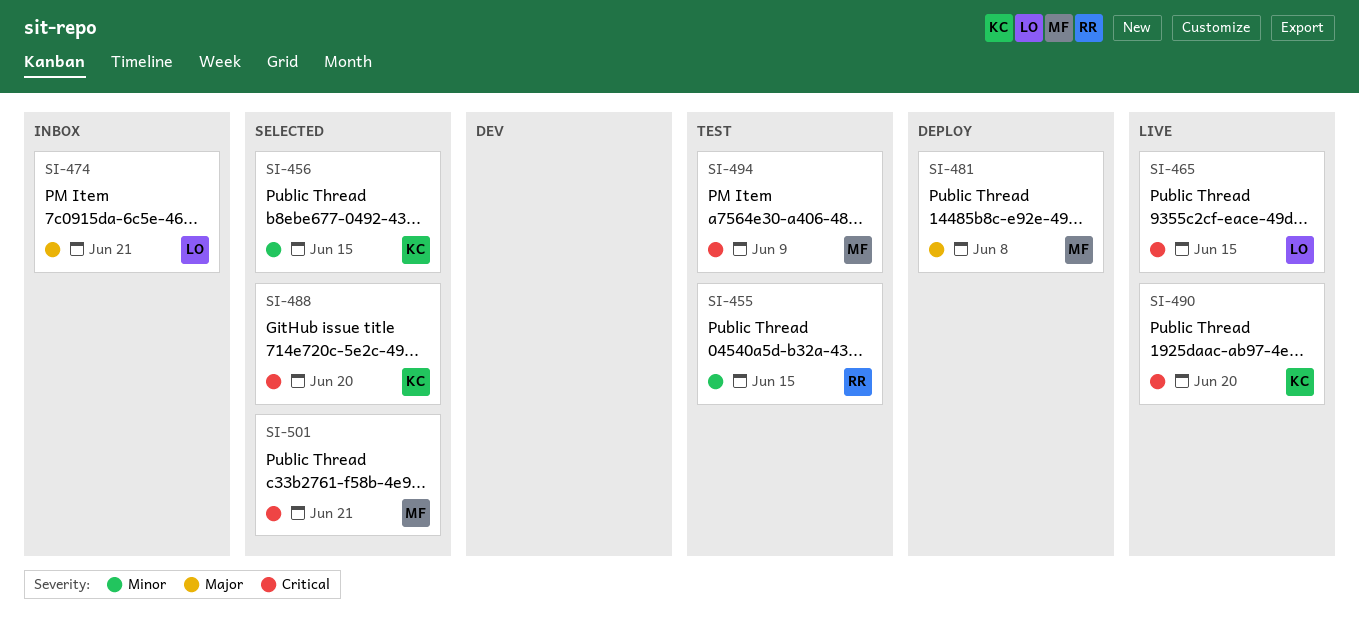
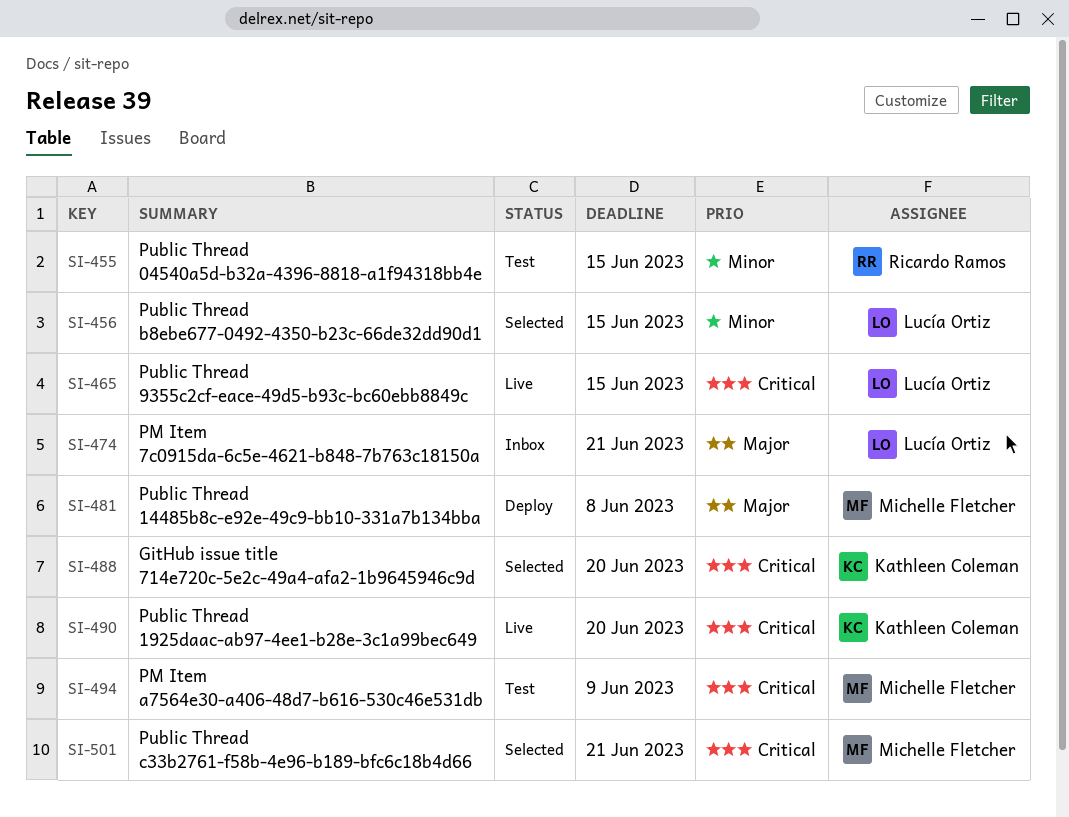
SI-456, owner: Kathleen Coleman -> Lucía Ortiz

